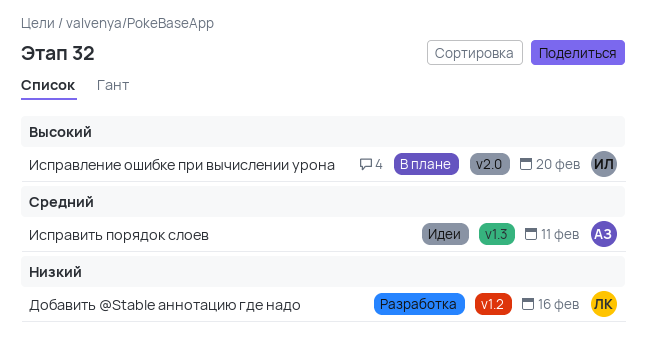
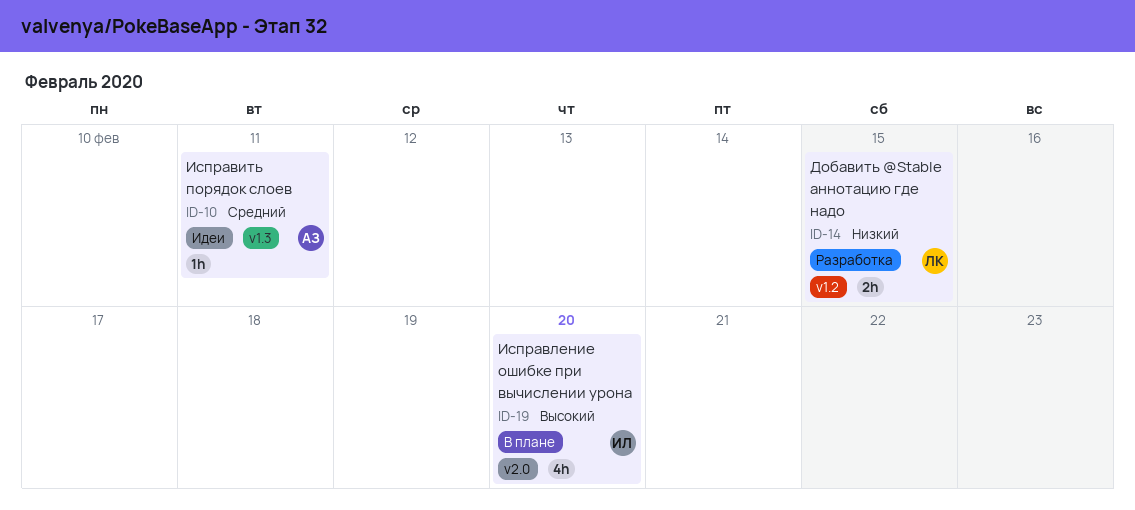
Добавить @Stable аннотацию где надо, due: Feb 16 -> Feb 15

